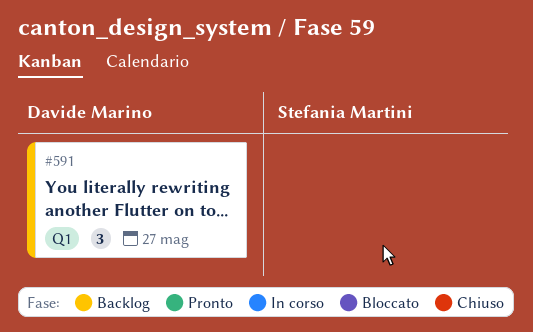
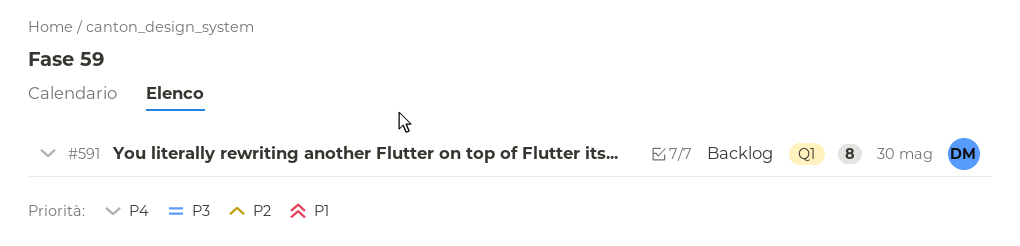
#591, estimate: 3 -> 8
#591, due: May 27 -> May 30

